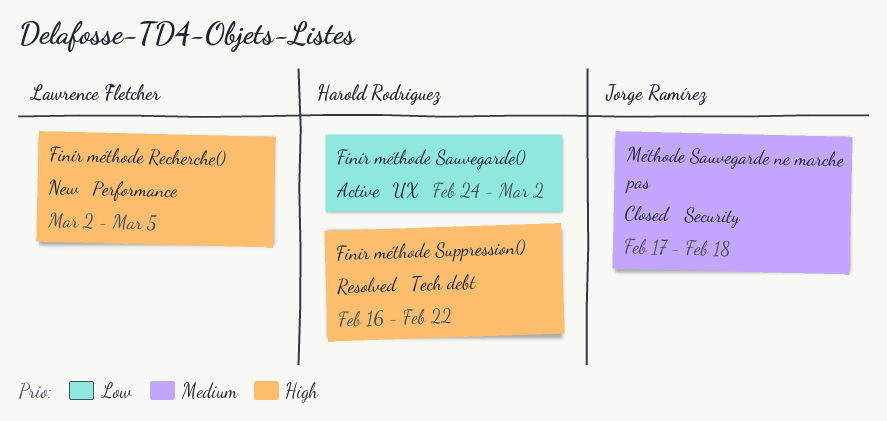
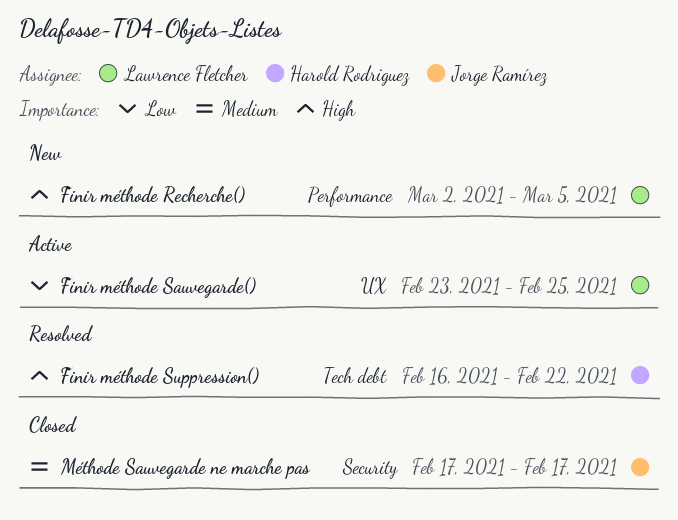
Finir méthode Sauvegarde(), owner: Harold Rodriguez -> Lawrence Fletcher
Finir méthode Sauvegarde(), start: Feb 24 -> Feb 23
Finir méthode Sauvegarde(), due: Mar 2 -> Feb 25
Méthode Sauvegarde ne marche pas, due: Feb 18 -> Feb 17

